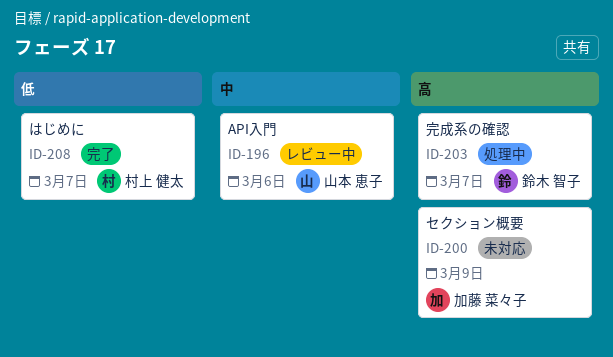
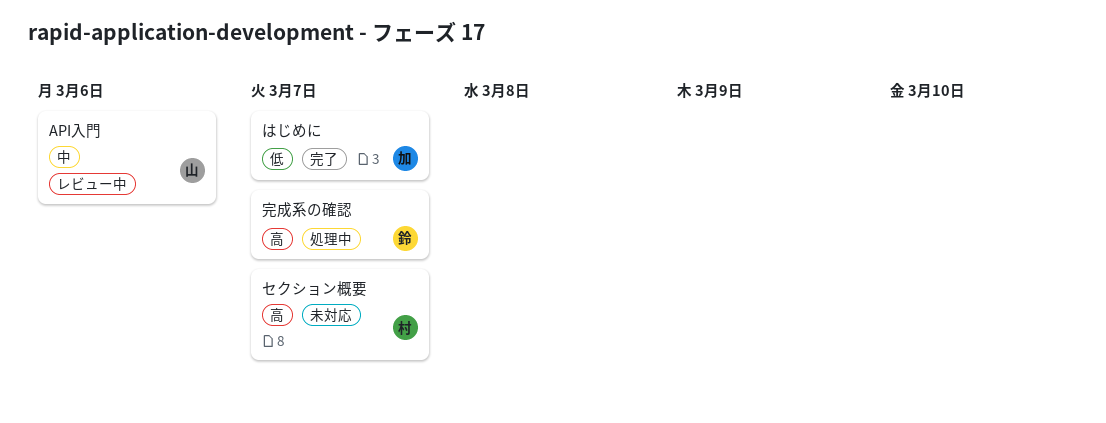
はじめに, owner: 村上 健太 -> 加藤 菜々子
セクション概要, owner: 加藤 菜々子 -> 村上 健太
セクション概要, due: Mar 9 -> Mar 7

